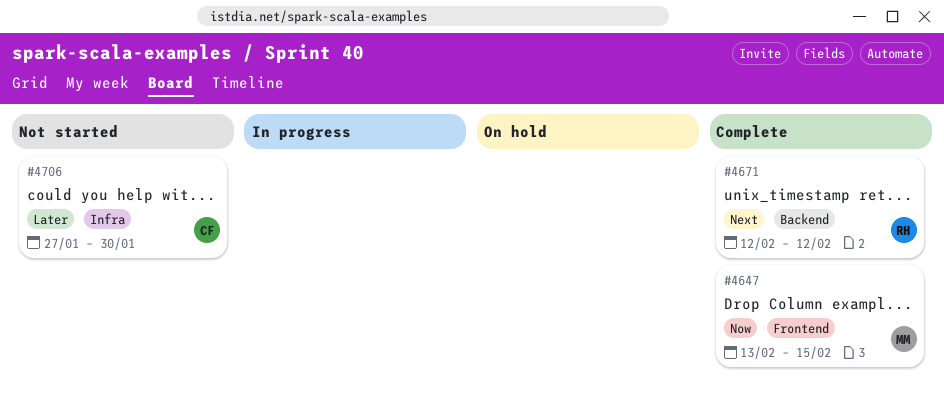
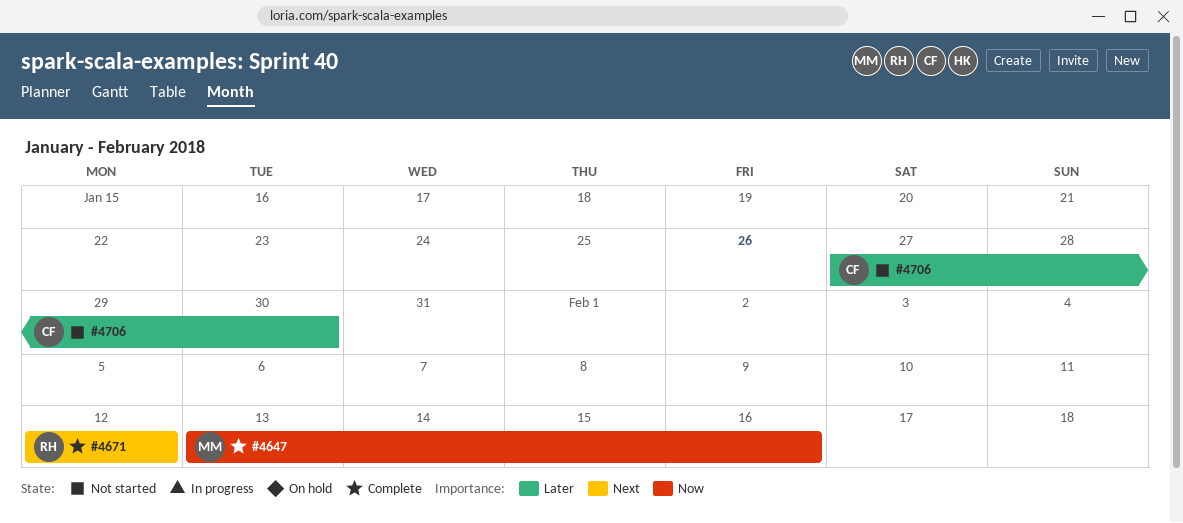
#4647, due: Feb 15 -> Feb 16

